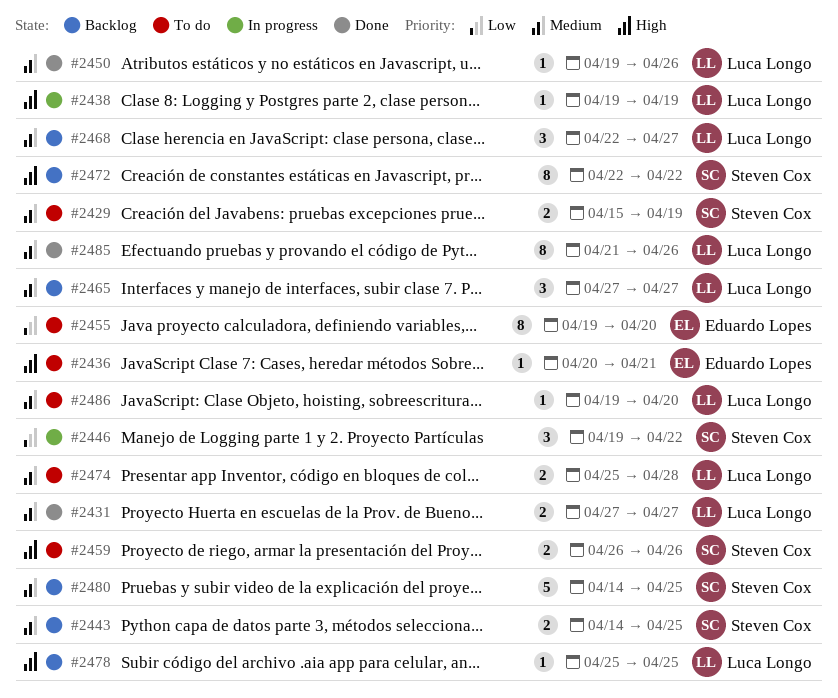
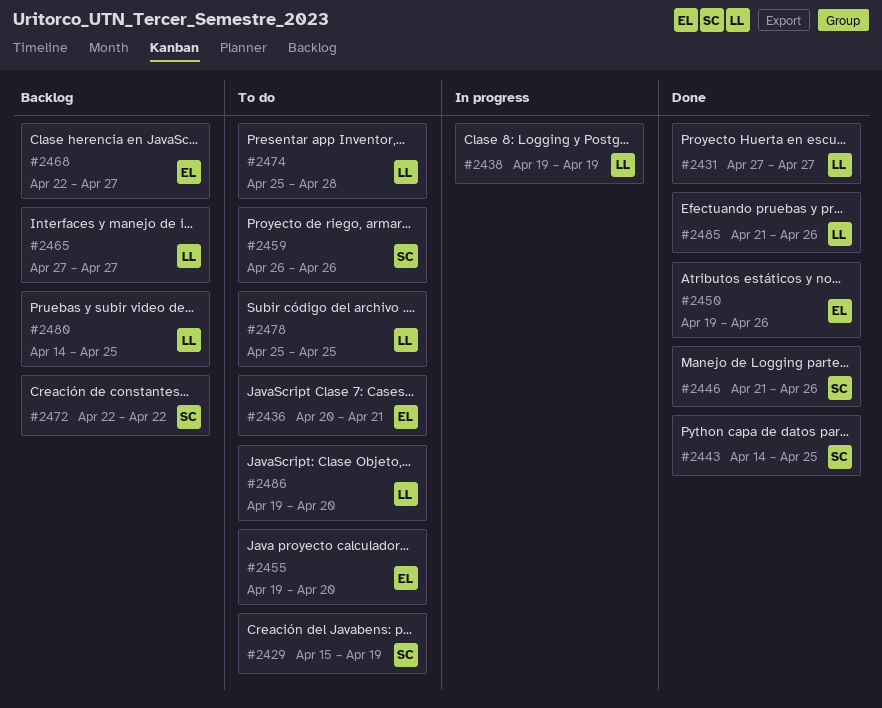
#2443, status: Backlog -> Done
#2446, status: In progress -> Done
#2446, start: Apr 19 -> Apr 21
#2446, due: Apr 22 -> Apr 26
#2450, owner: Luca Longo -> Eduardo Lopes
#2468, owner: Luca Longo -> Eduardo Lopes
#2478, status: Backlog -> To do
#2480, owner: Steven Cox -> Luca Longo

